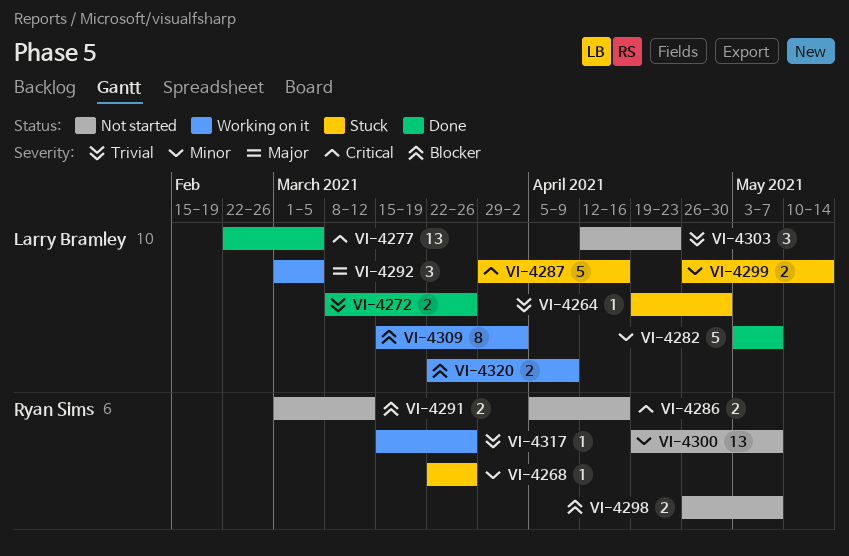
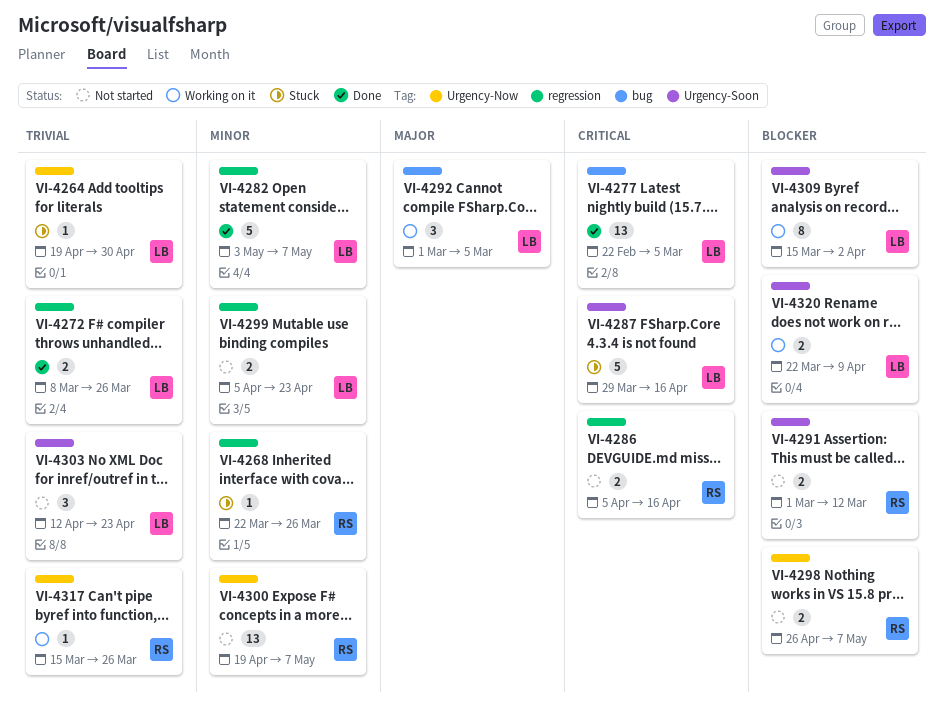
VI-4299, status: Stuck -> Not started
VI-4299, start: Apr 26 -> Apr 5
VI-4299, due: May 14 -> Apr 23

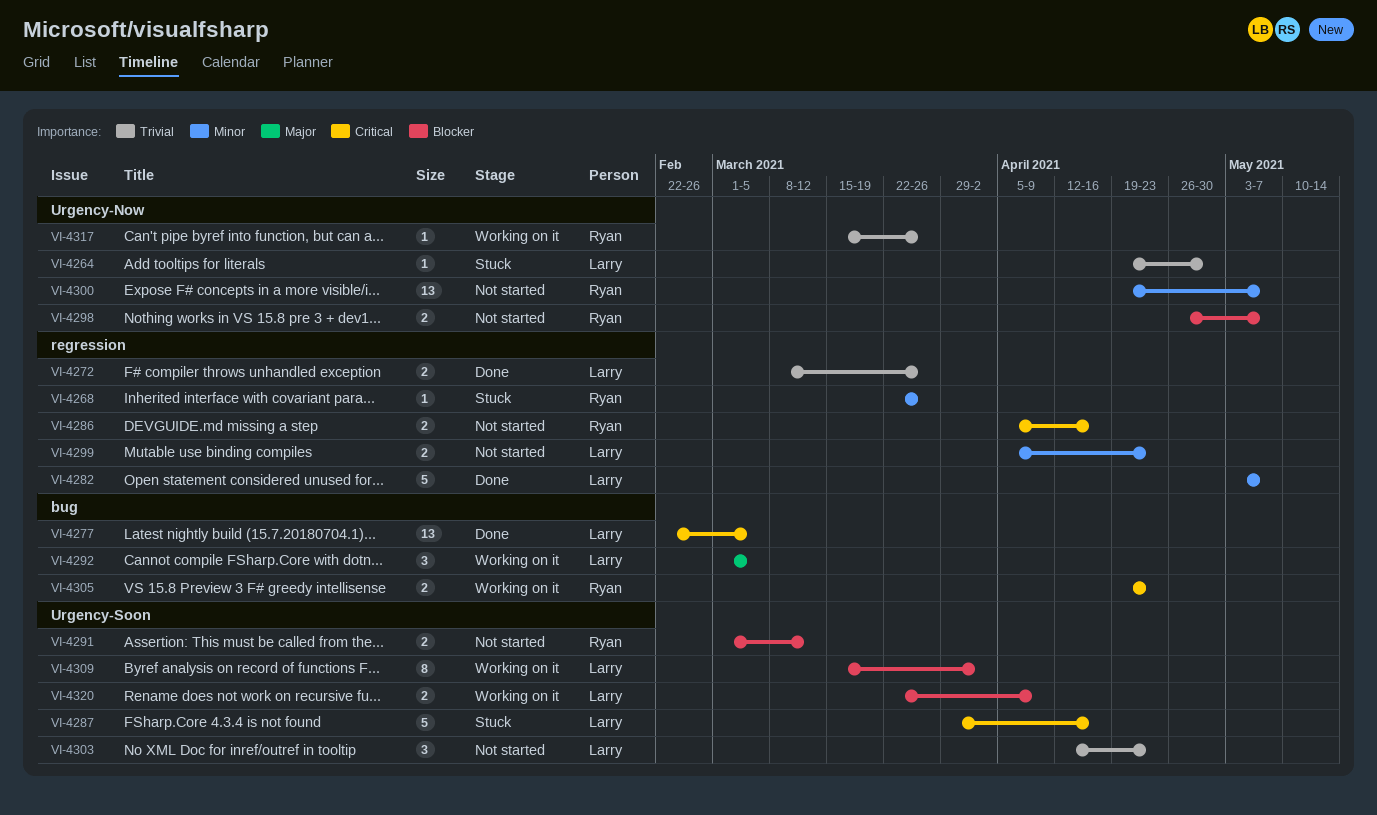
VI-4305: none -> present

